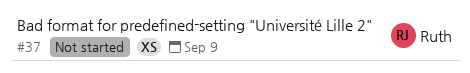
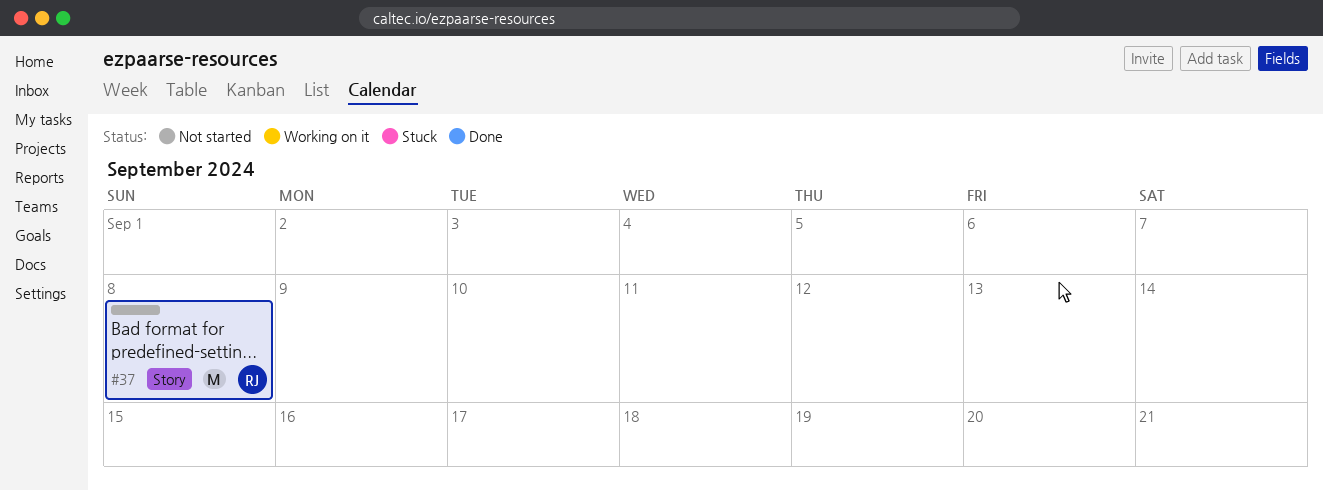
#37, estimate: XS -> M
#37, due: Sep 9 -> Sep 8

